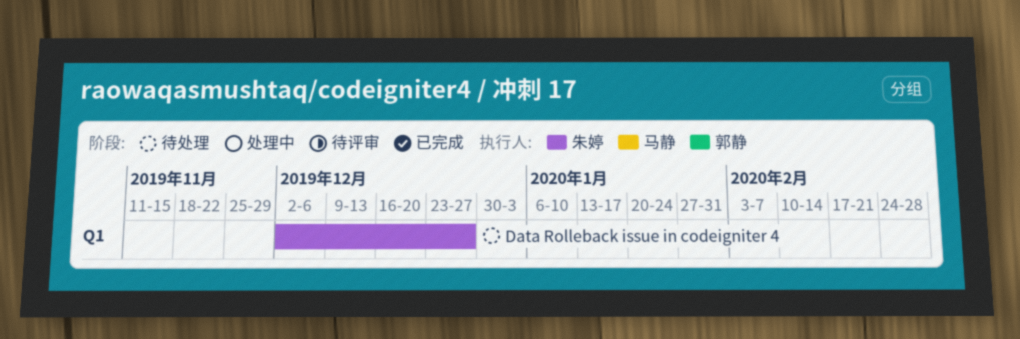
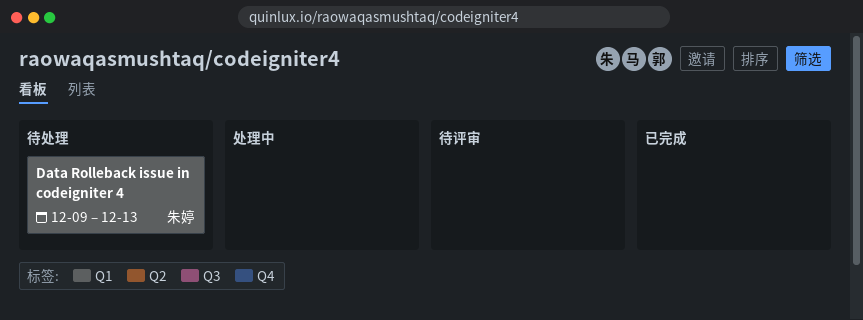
Data Rolleback issue in codeigniter 4, start: Dec 2 -> Dec 9
Data Rolleback issue in codeigniter 4, due: Dec 27 -> Dec 13

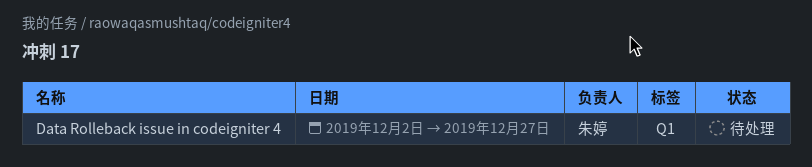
Data Rolleback issue in codeigniter 4, start: Dec 9 -> Dec 2
Data Rolleback issue in codeigniter 4, due: Dec 13 -> Dec 27

